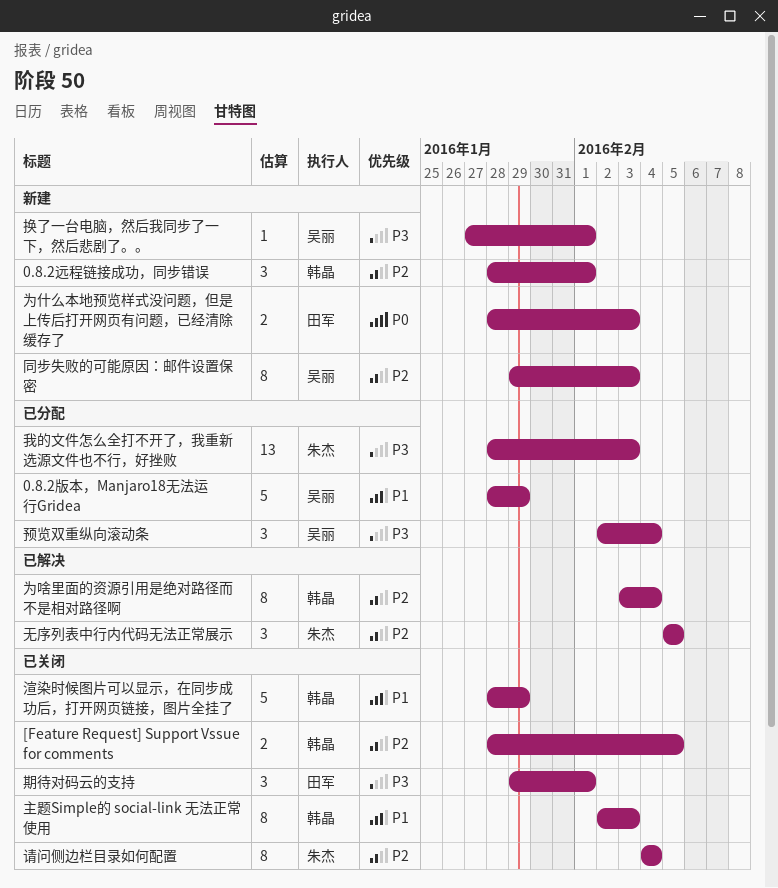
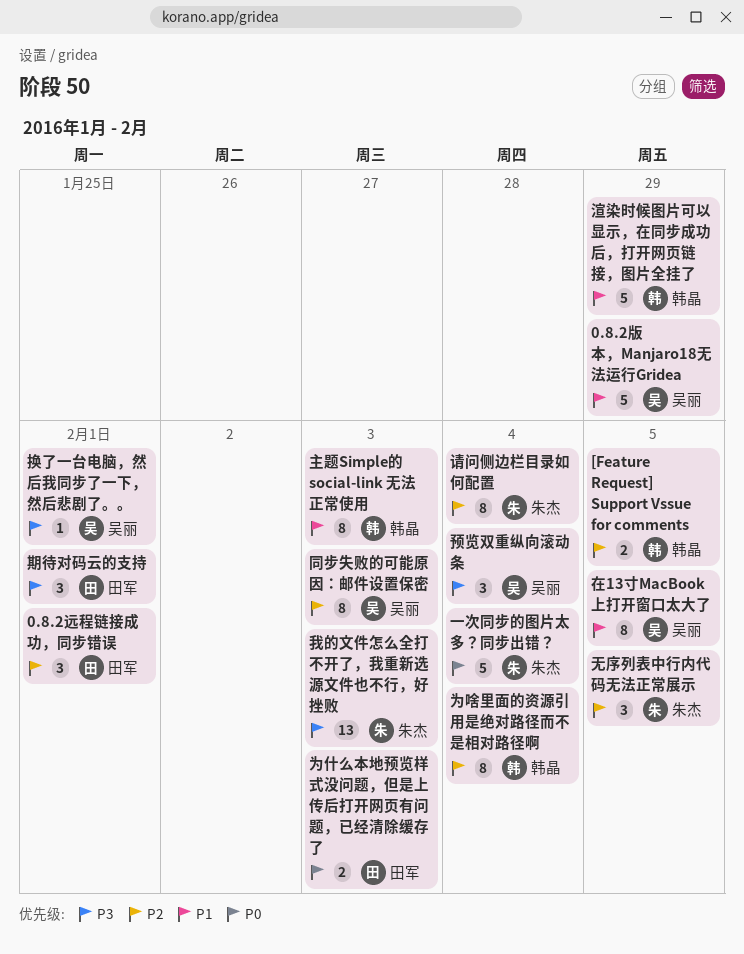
0.8.2远程链接成功，同步错误, owner: 韩晶 -> 田军
一次同步的图片太多？同步出错？: none -> present
在13寸MacBook上打开窗口太大了: none -> present

